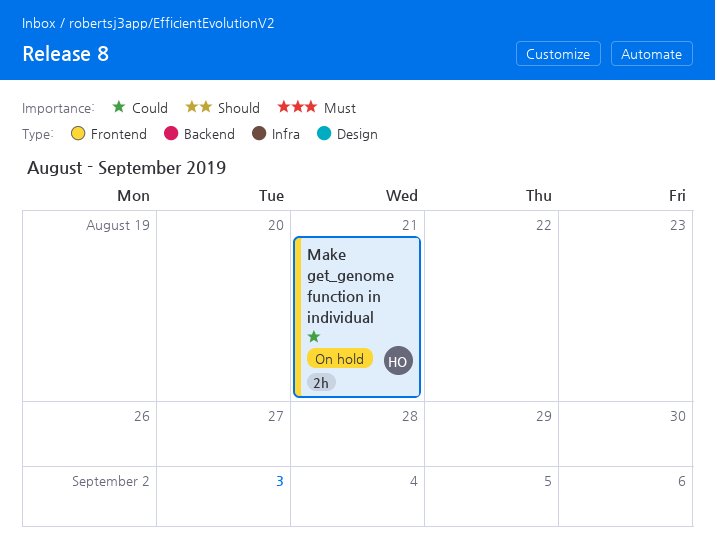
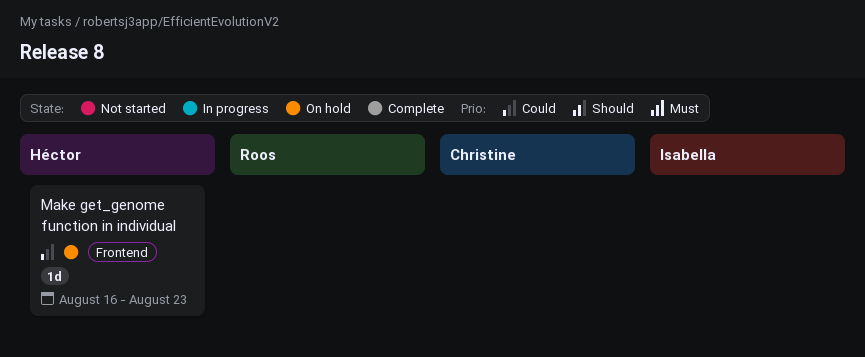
Make get_genome function in individual, estimate: 2h -> 1d
Make get_genome function in individual, due: Aug 21 -> Aug 23

